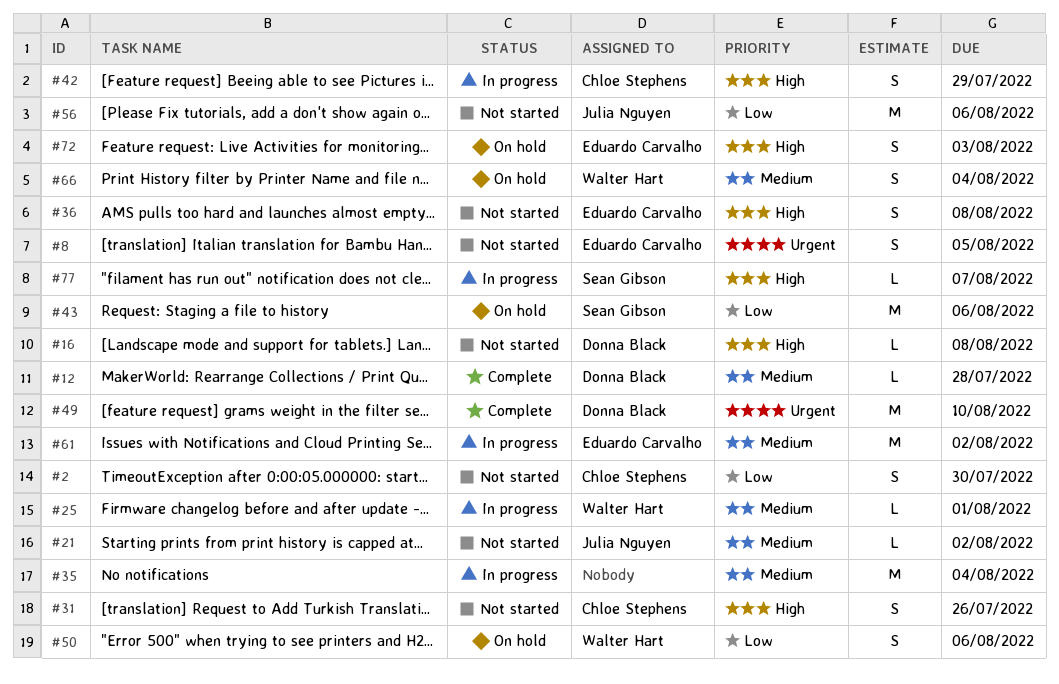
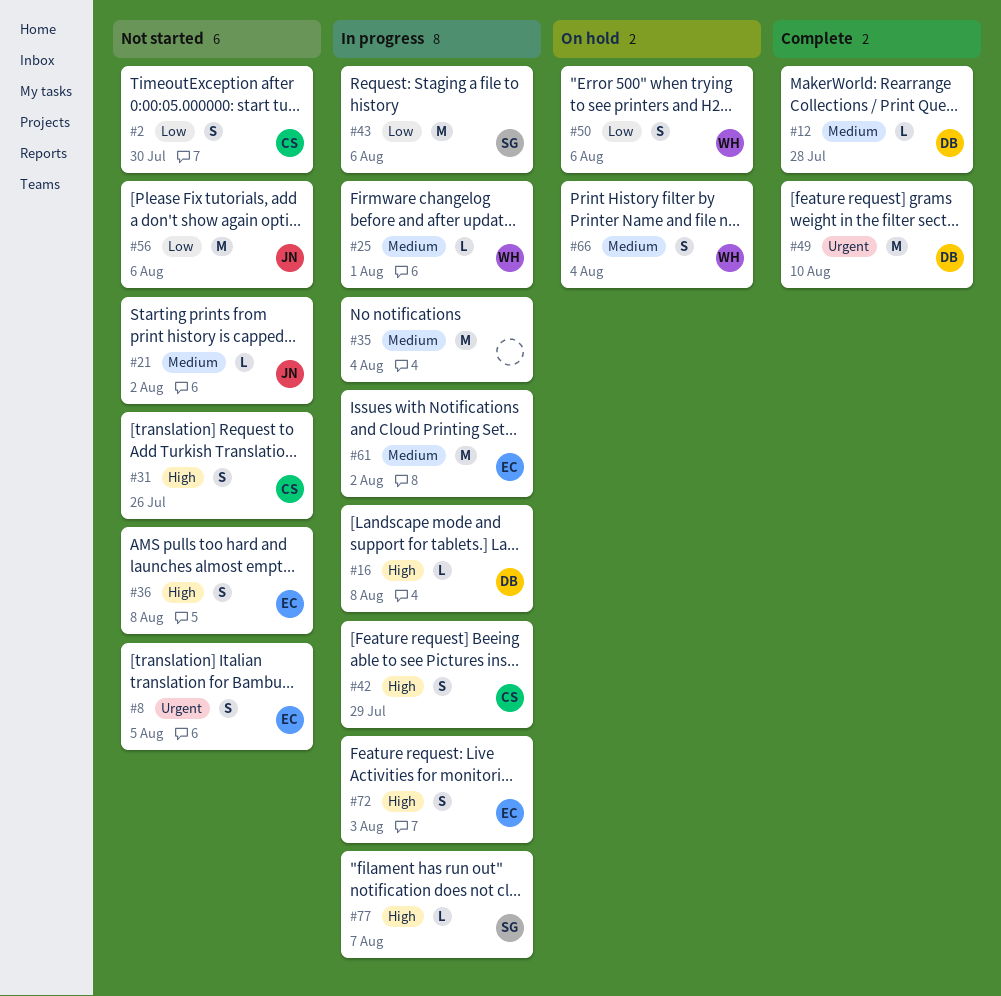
#16, status: Not started -> In progress
#43, status: On hold -> In progress
#72, status: On hold -> In progress

